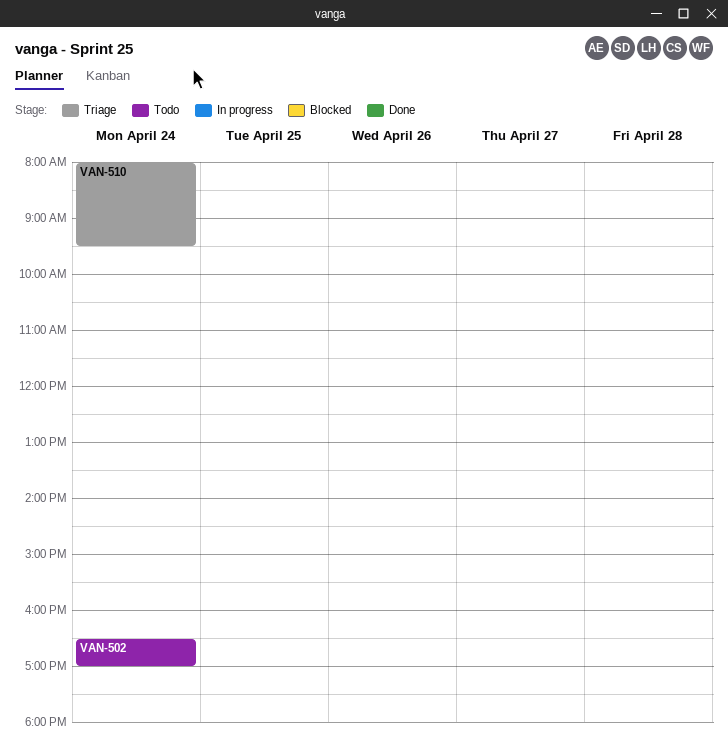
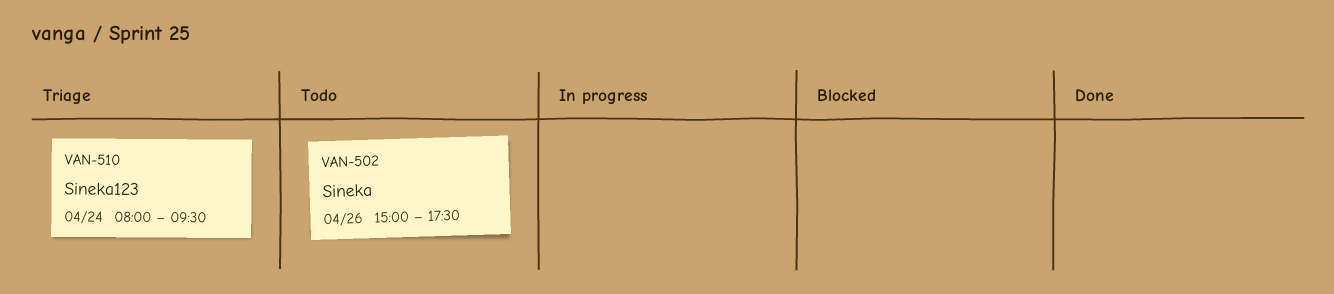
VAN-502, day: Apr 24 -> Apr 26
VAN-502, begins: 16:30 -> 15:00
VAN-502, ends: 17:00 -> 17:30

